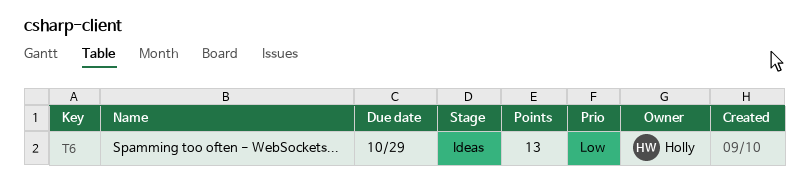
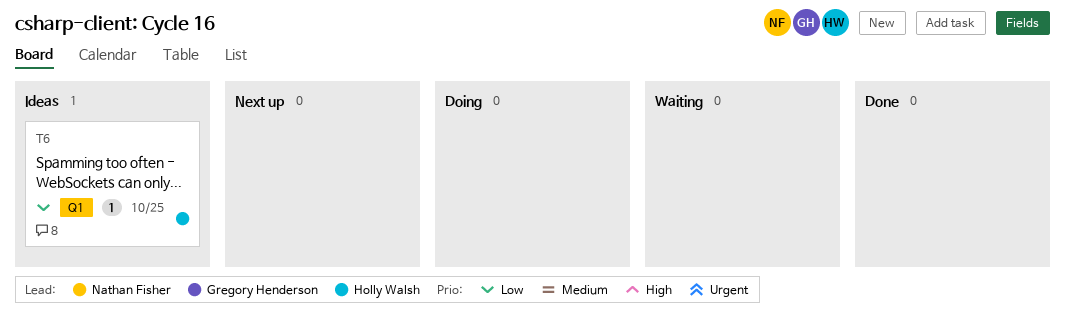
T6, estimate: 13 -> 1
T6, due: Oct 29 -> Oct 25

